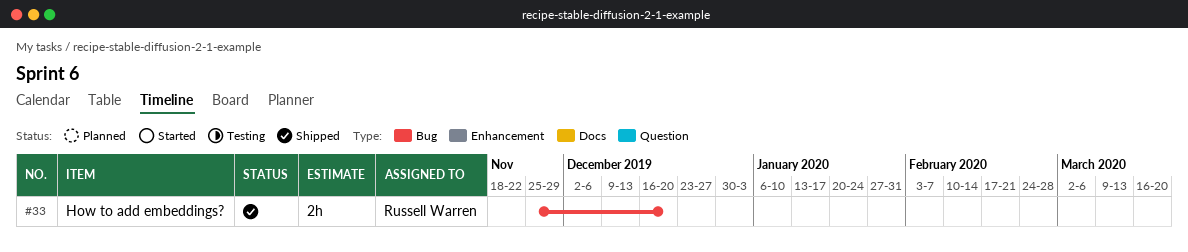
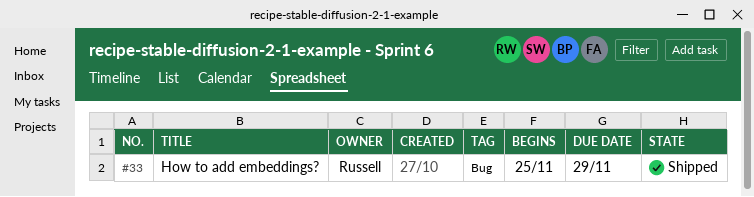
#33, due: Dec 20 -> Nov 29

